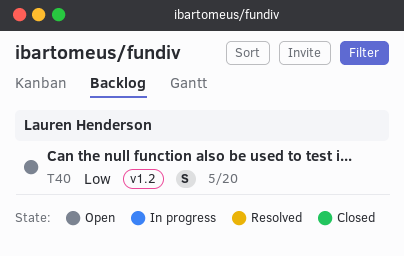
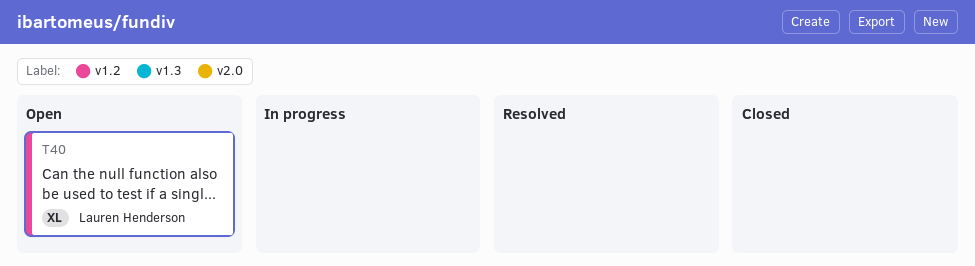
T40, estimate: S -> XL

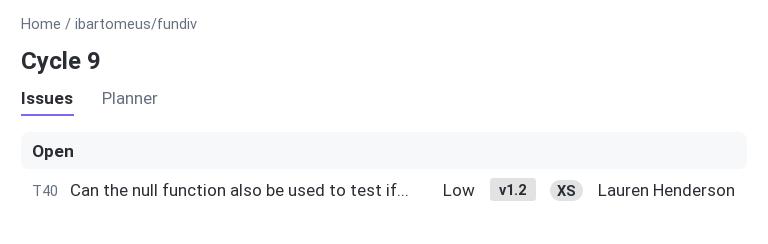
T40, estimate: XL -> XS

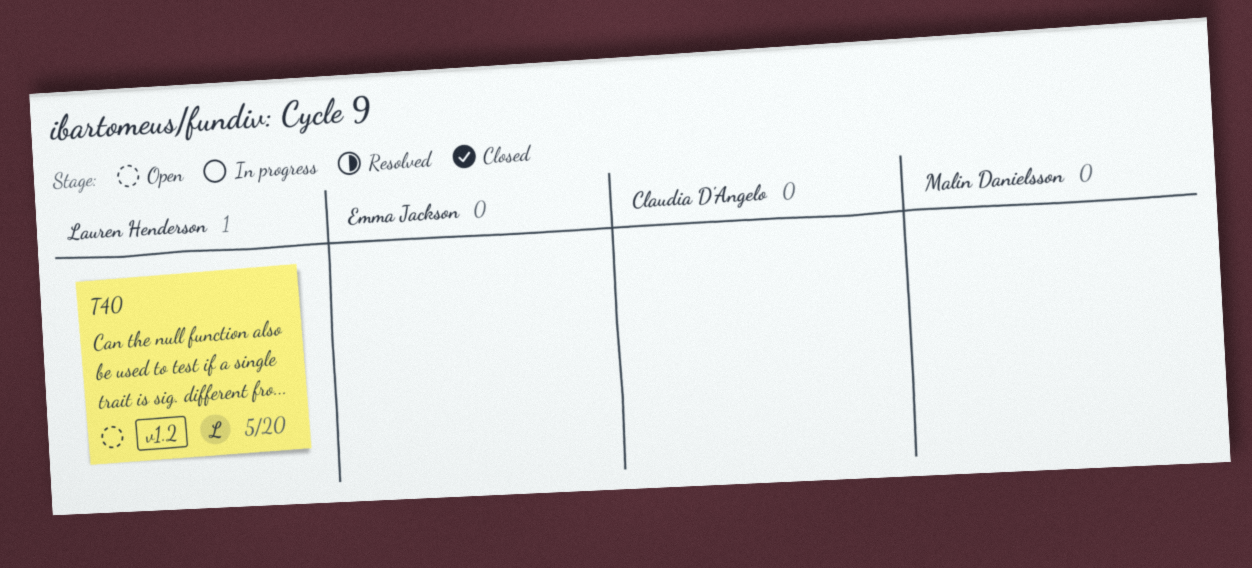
T40, estimate: XS -> L

